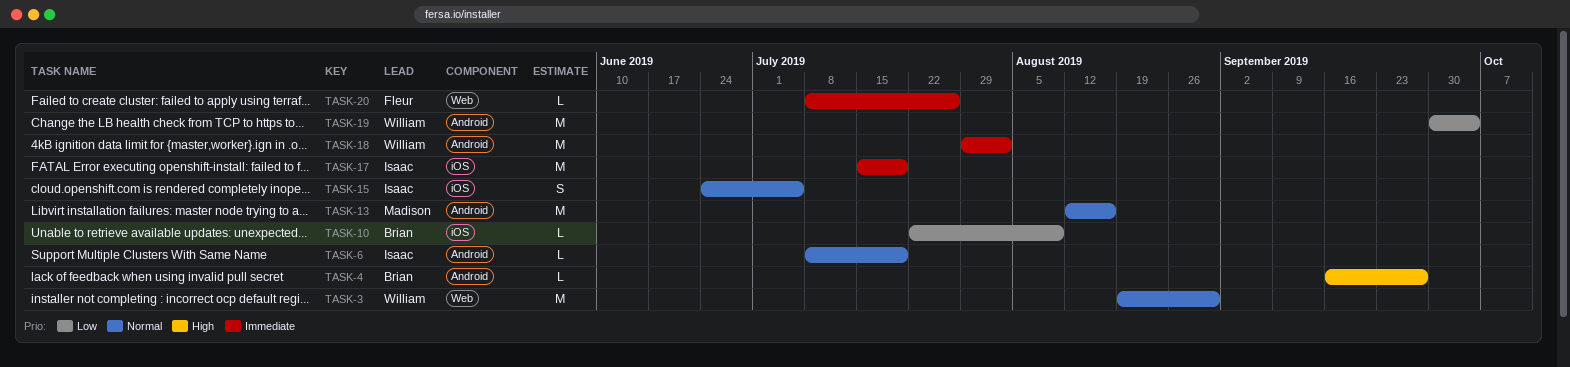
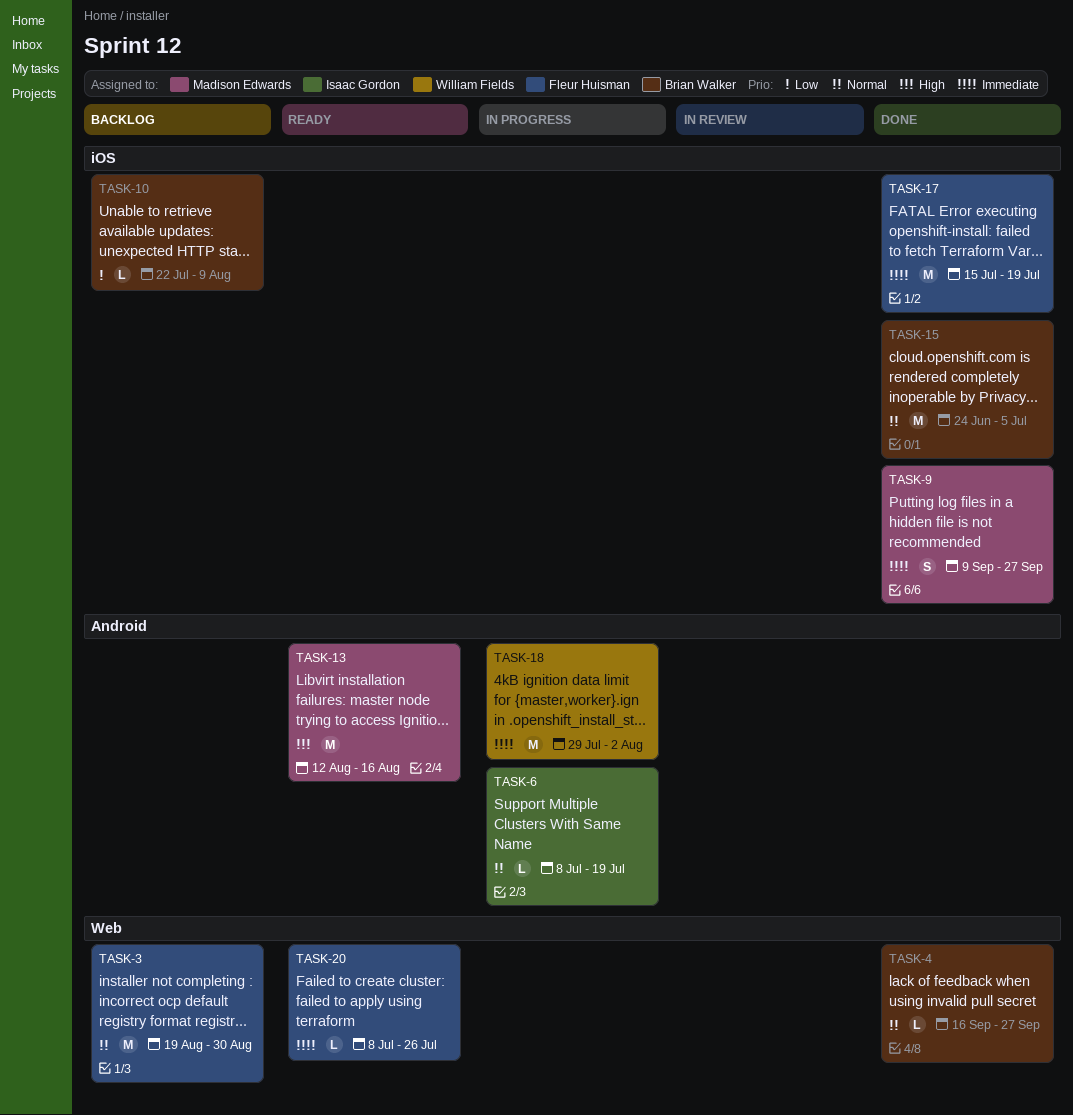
TASK-3, owner: William Fields -> Fleur Huisman
TASK-4, priority: High -> Normal
TASK-4, label: Android -> Web
TASK-9: none -> present
TASK-13, priority: Normal -> High
TASK-15, owner: Isaac Gordon -> Brian Walker
TASK-15, estimate: S -> M
TASK-17, owner: Isaac Gordon -> Fleur Huisman
TASK-19: present -> none

